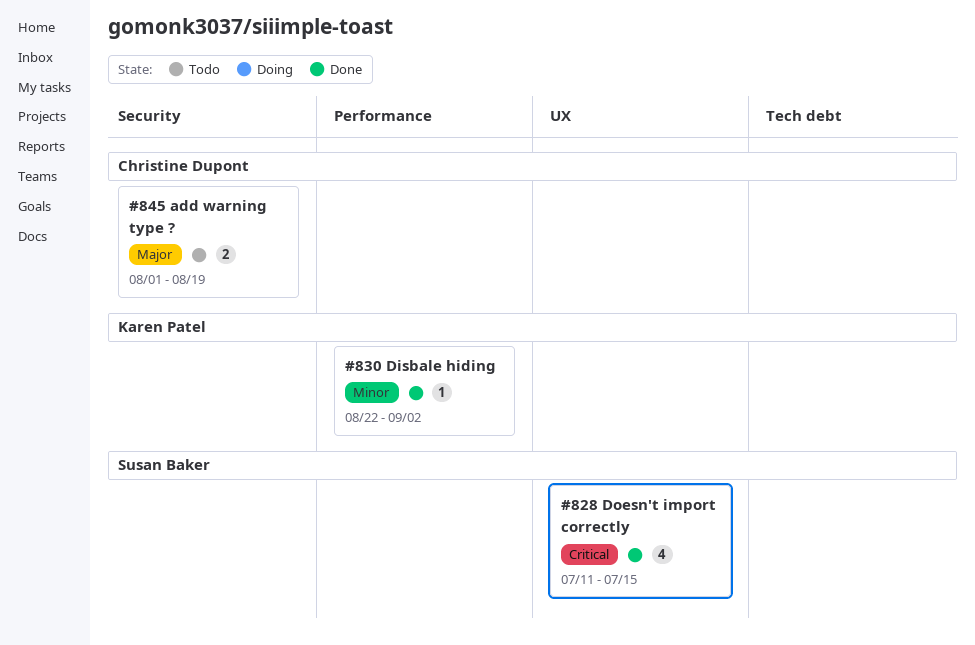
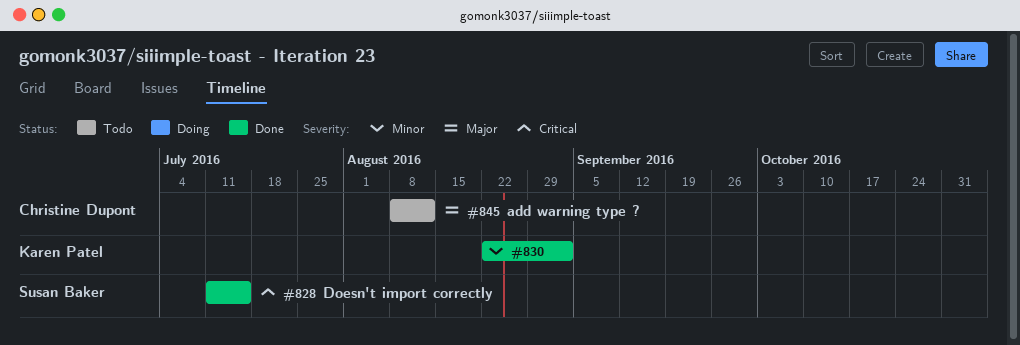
#845, start: Aug 1 -> Aug 8
#845, due: Aug 19 -> Aug 12

